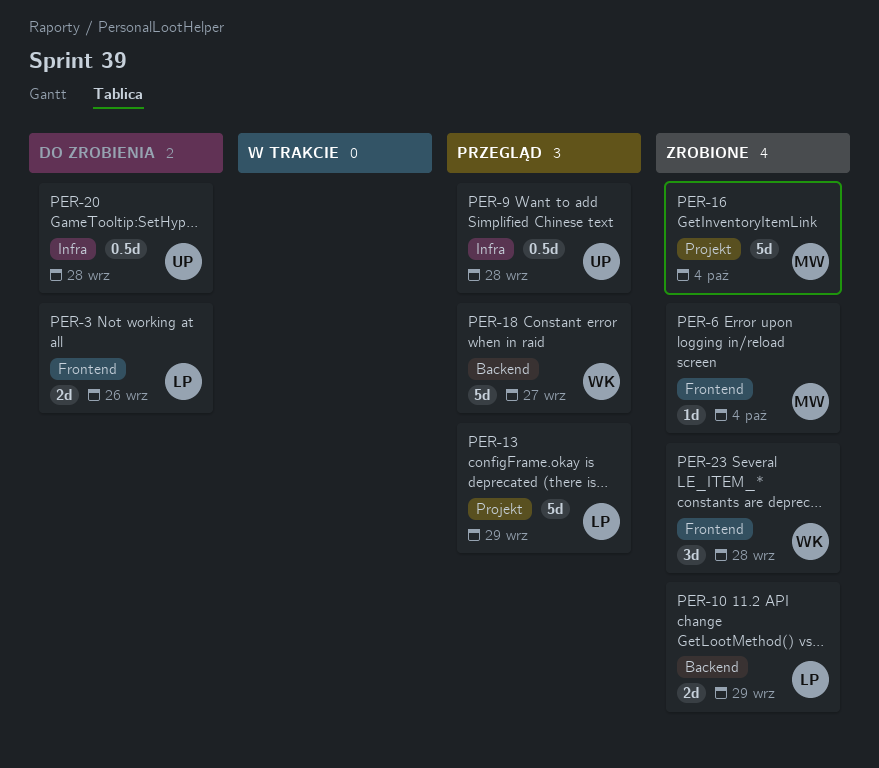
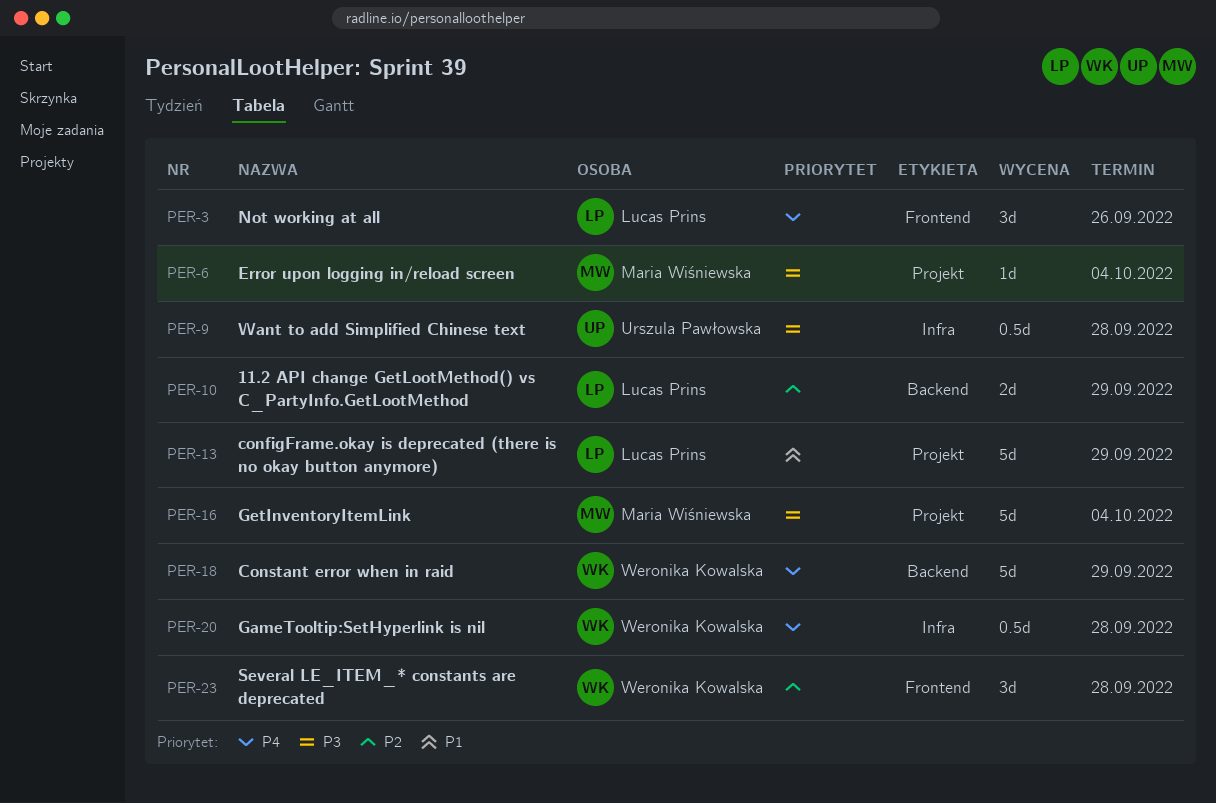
PER-3, estimate: 2d -> 3d
PER-6, label: Frontend -> Projekt
PER-18, due: Sep 27 -> Sep 29
PER-20, owner: Urszula Pawłowska -> Weronika Kowalska

